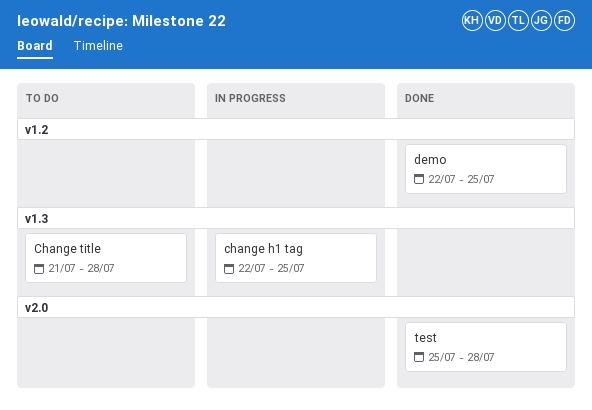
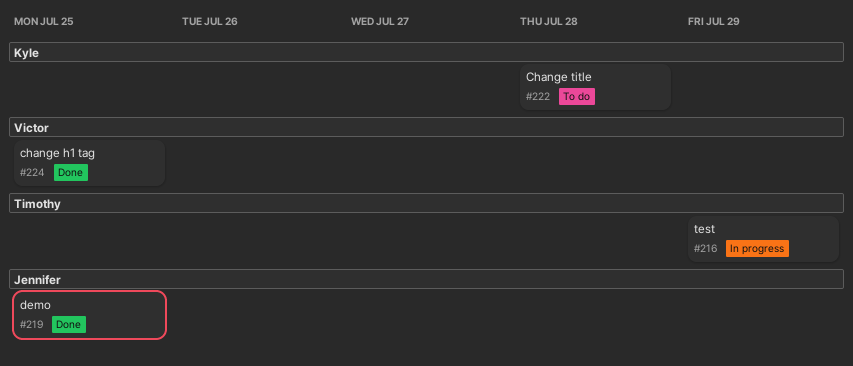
change h1 tag, status: In progress -> Done
test, status: Done -> In progress
test, due: Jul 28 -> Jul 29

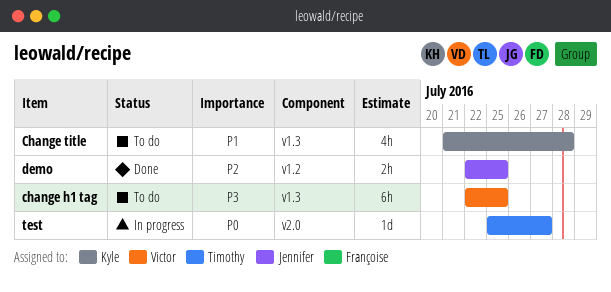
change h1 tag, status: Done -> To do
test, due: Jul 29 -> Jul 27

